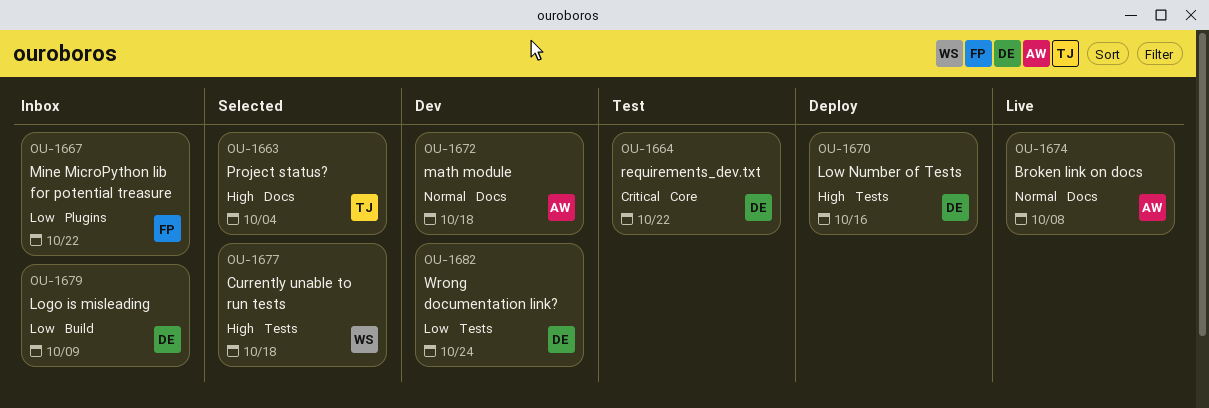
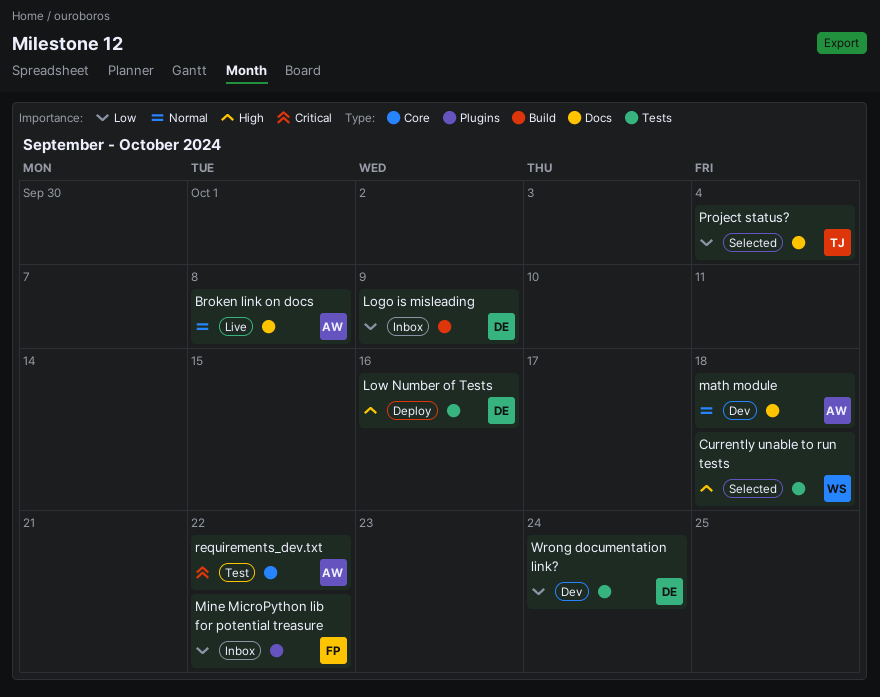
Project status?, priority: High -> Low
requirements_dev.txt, owner: DE -> AW

